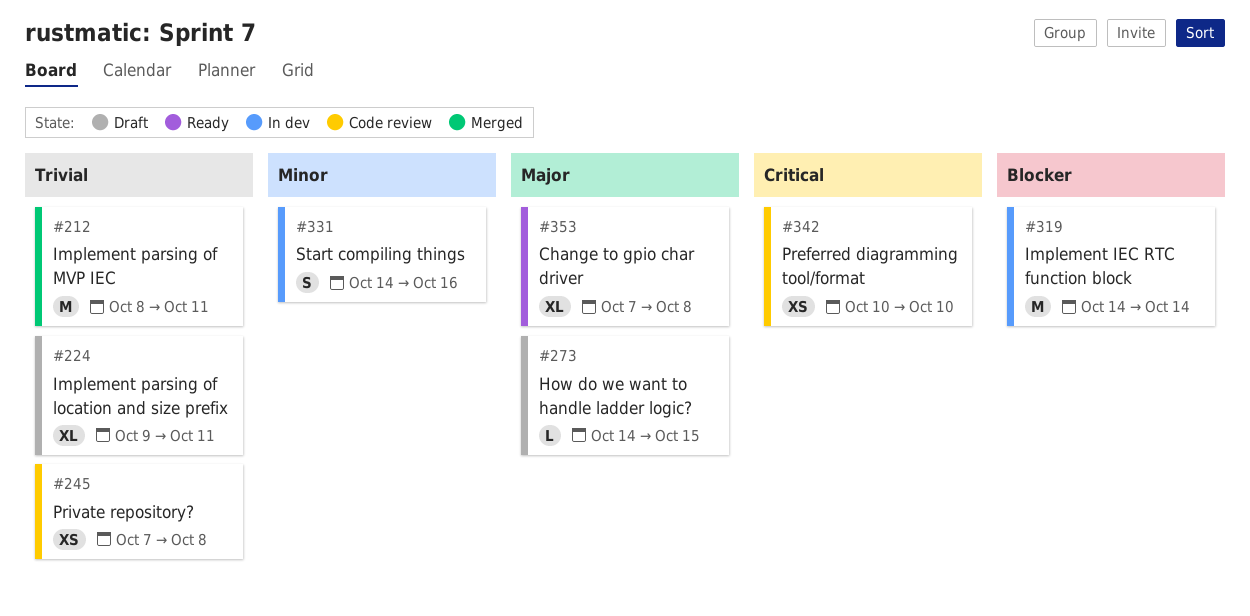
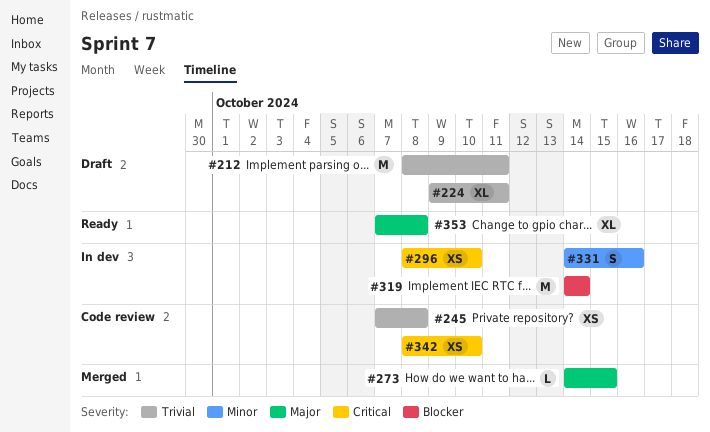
#212, status: Merged -> Draft
#273, status: Draft -> Merged
#296: none -> present
#342, start: Oct 10 -> Oct 8

